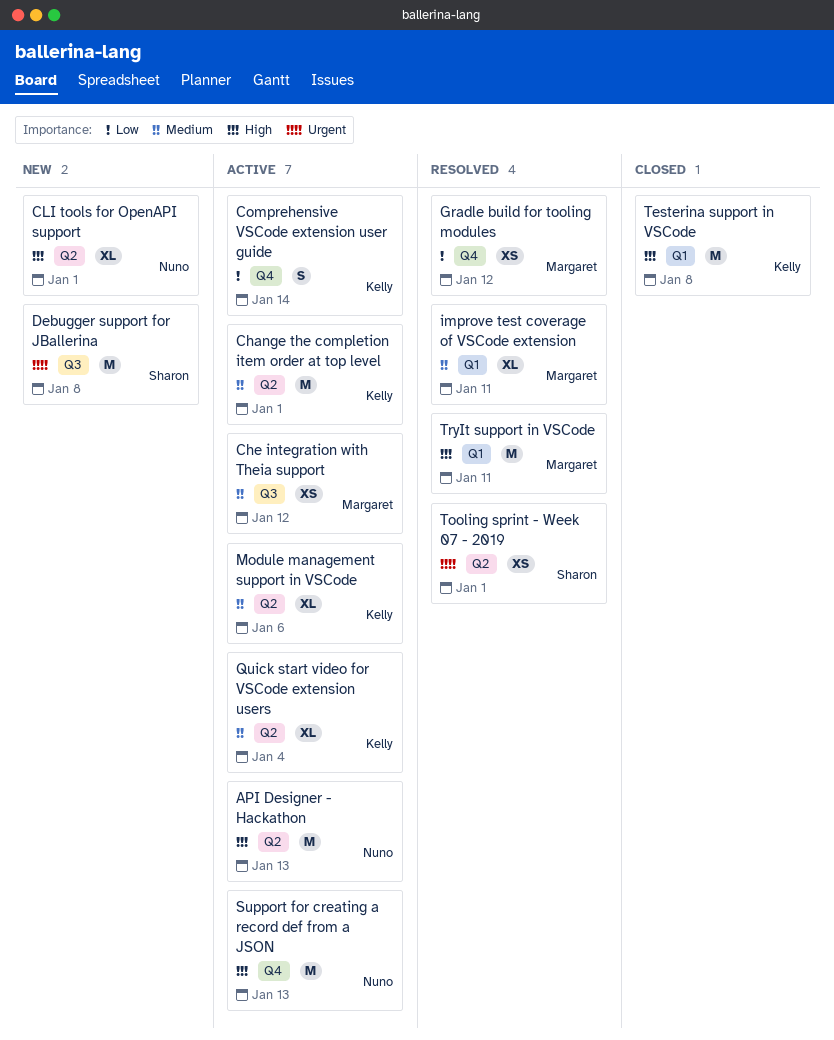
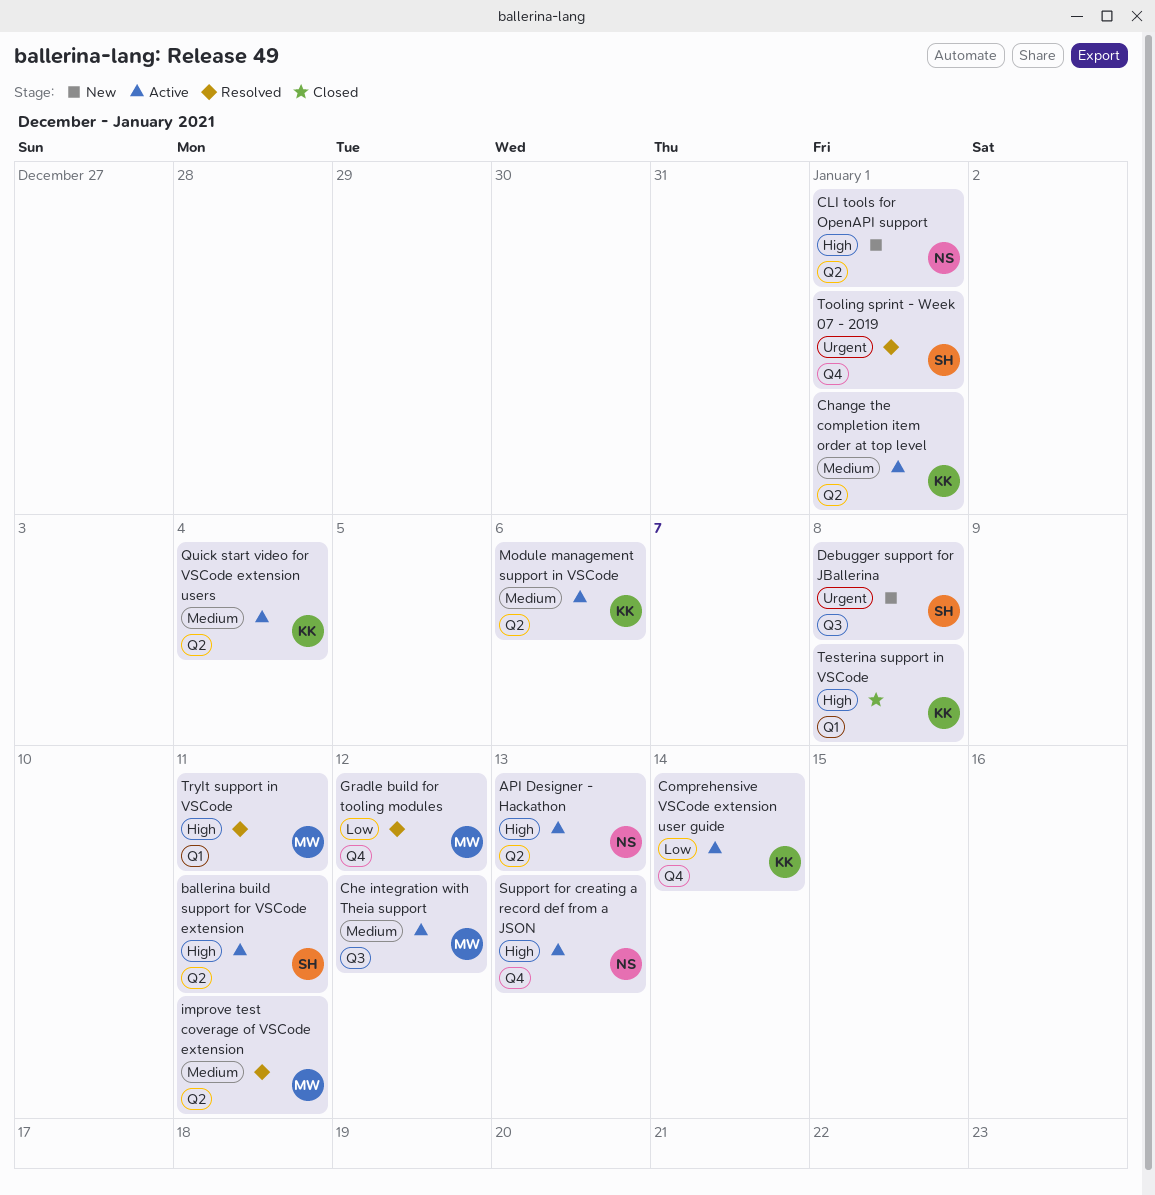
ballerina build support for VSCode extension: none -> present
improve test coverage of VSCode extension, label: Q1 -> Q2
Tooling sprint - Week 07 - 2019, label: Q2 -> Q4

